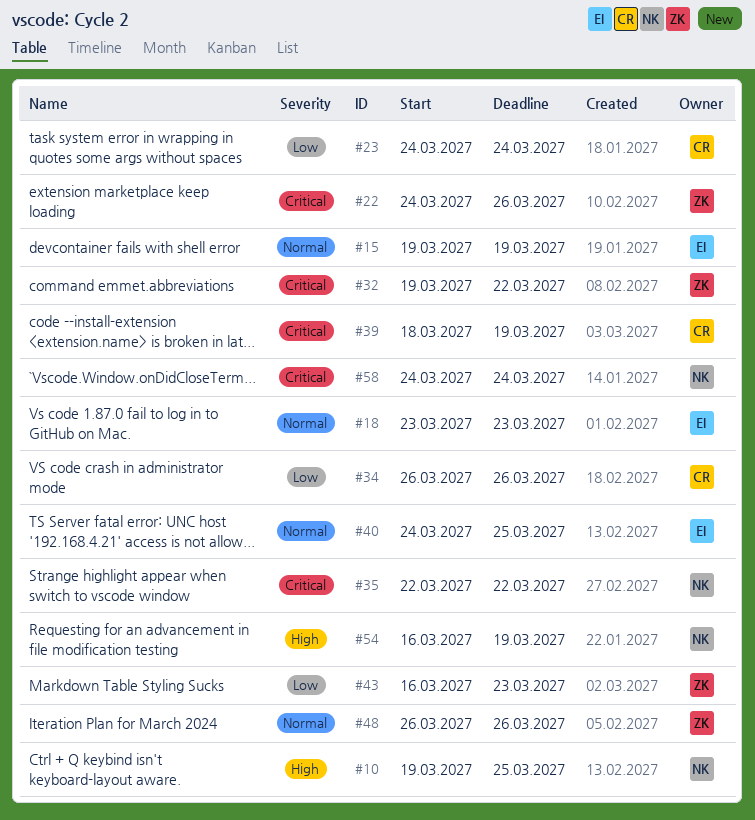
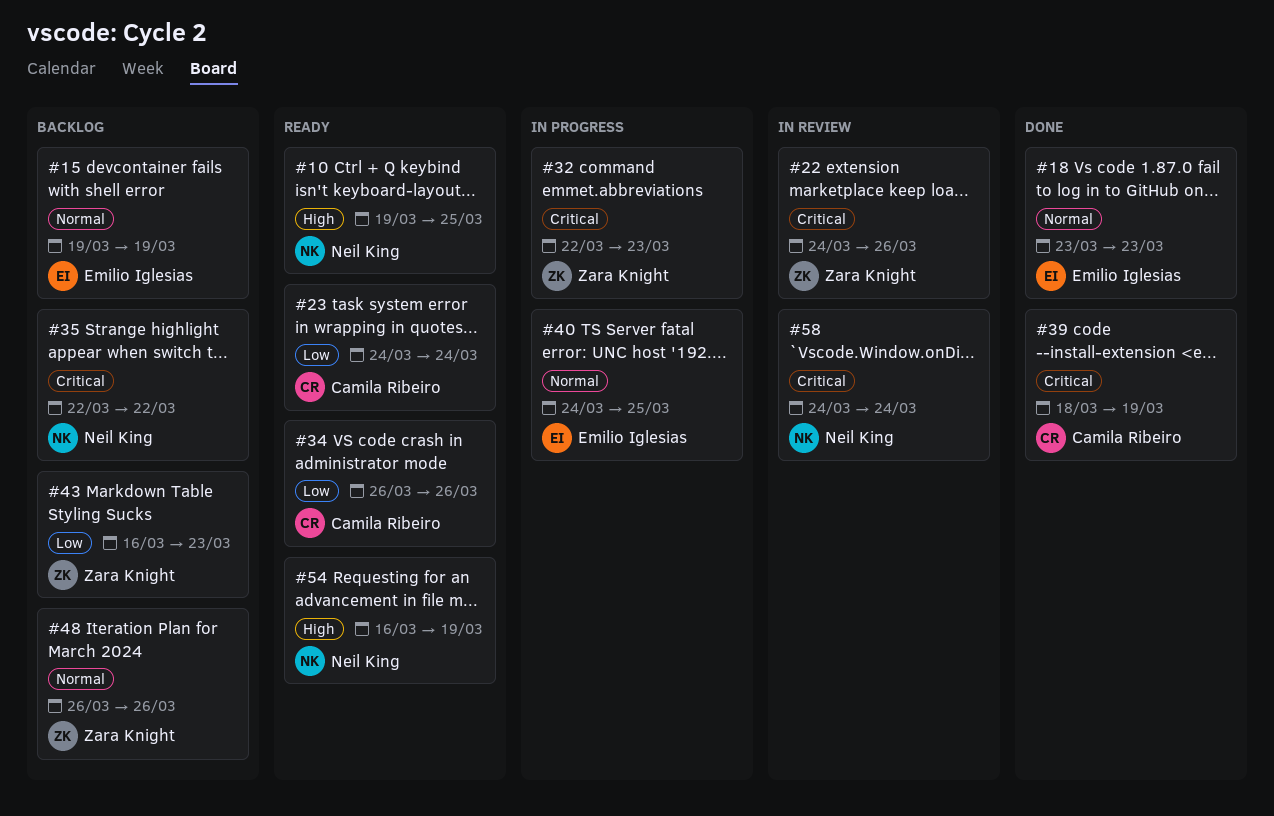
#32, start: Mar 19 -> Mar 22
#32, due: Mar 22 -> Mar 23

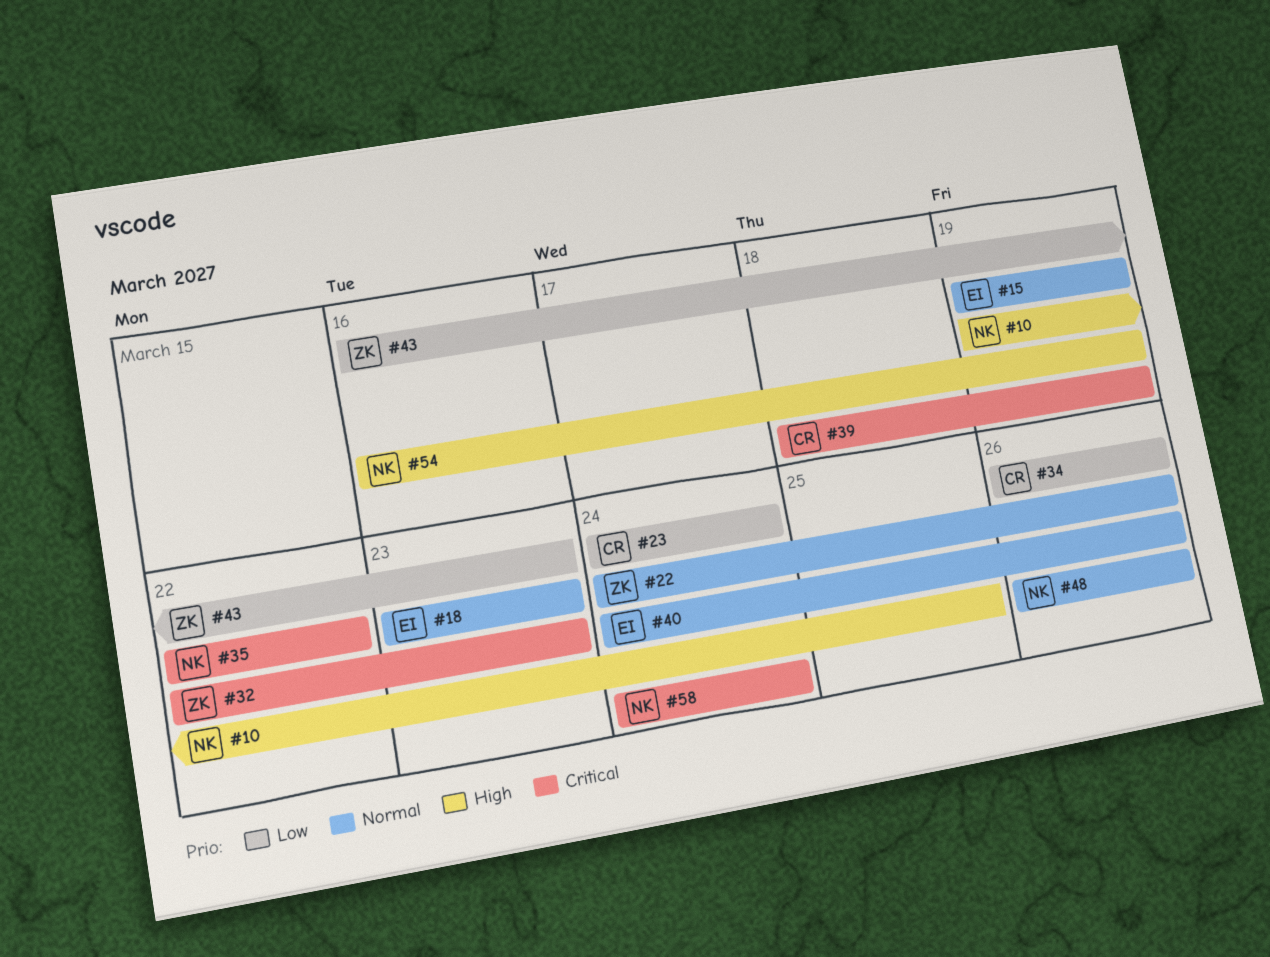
#22, priority: Critical -> Normal
#40, due: Mar 25 -> Mar 26
#48, owner: Zara Knight -> Neil King

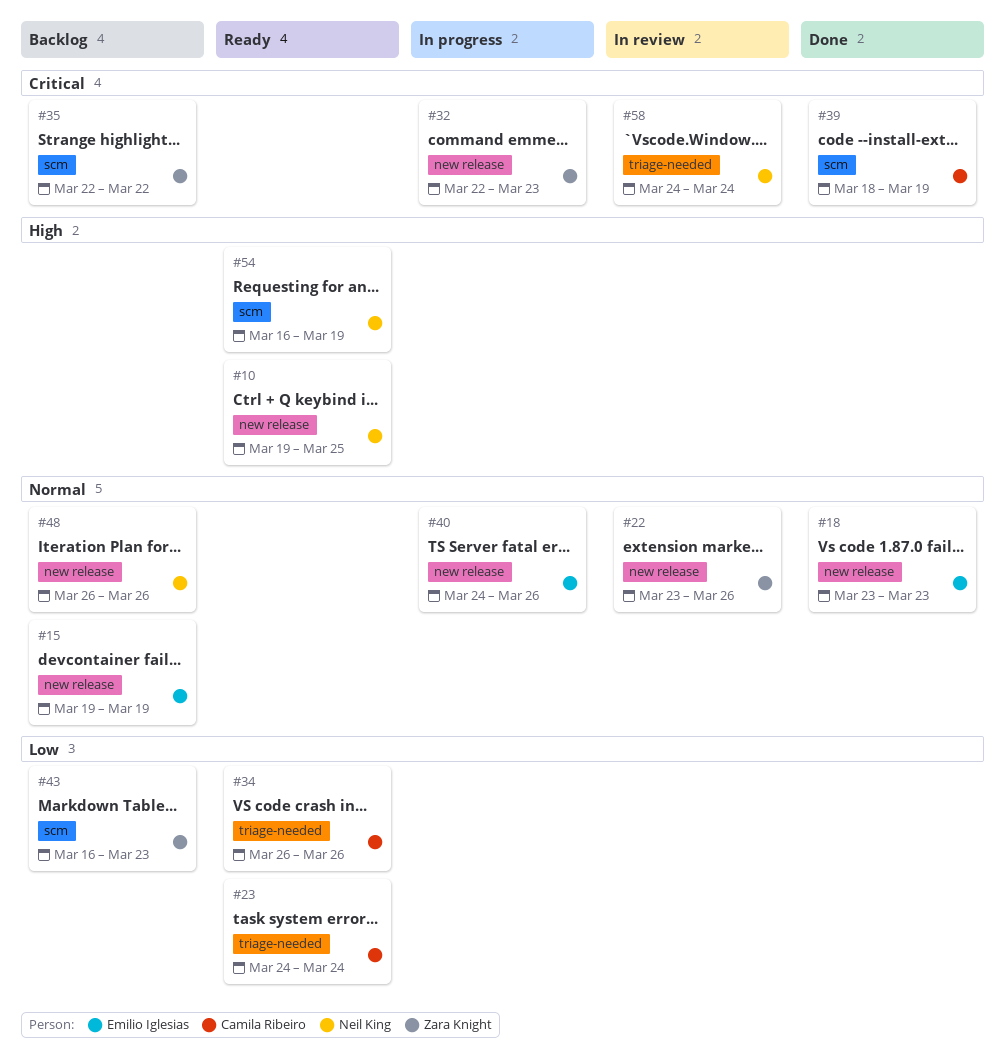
#22, start: Mar 24 -> Mar 23
#35, owner: Neil King -> Zara Knight

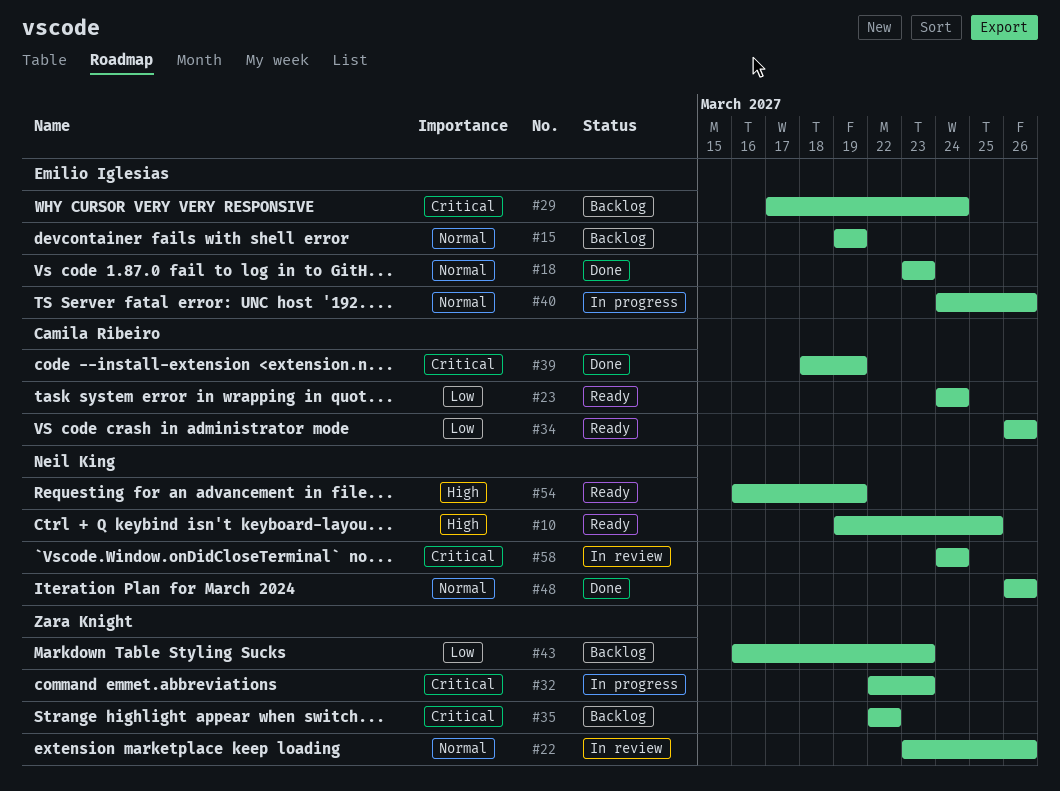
#29: none -> present
#48, status: Backlog -> Done

